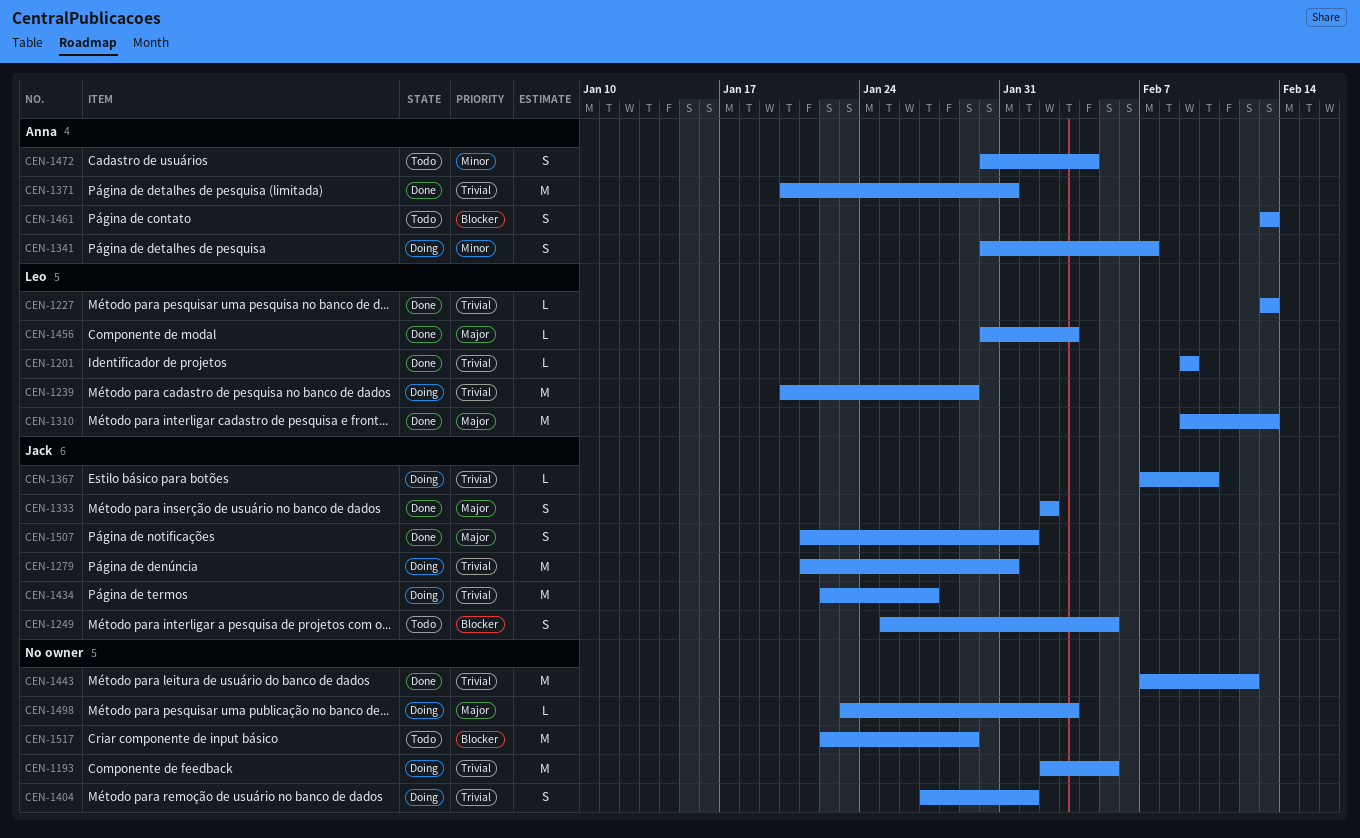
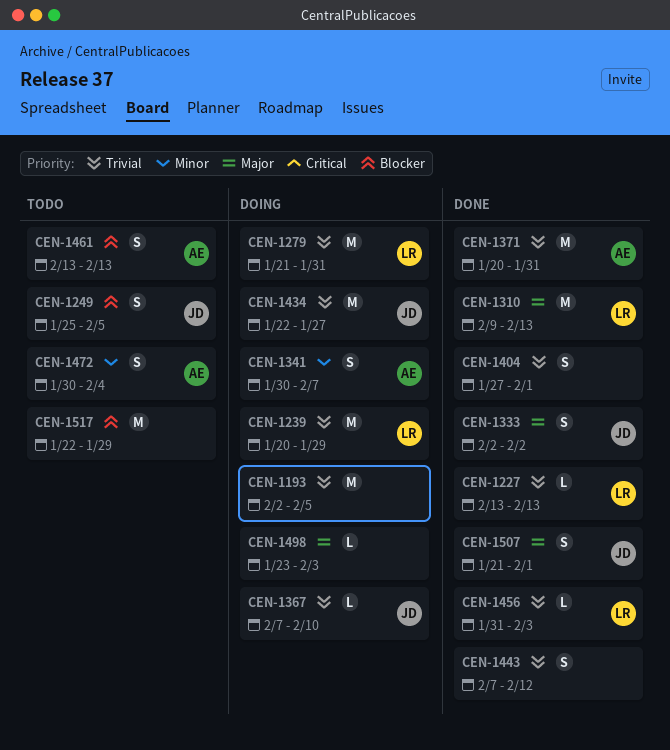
CEN-1201: present -> none
CEN-1279, owner: Jack -> Leo
CEN-1404, status: Doing -> Done
CEN-1443, estimate: M -> S
CEN-1456, priority: Major -> Trivial
CEN-1456, start: Jan 30 -> Jan 31

